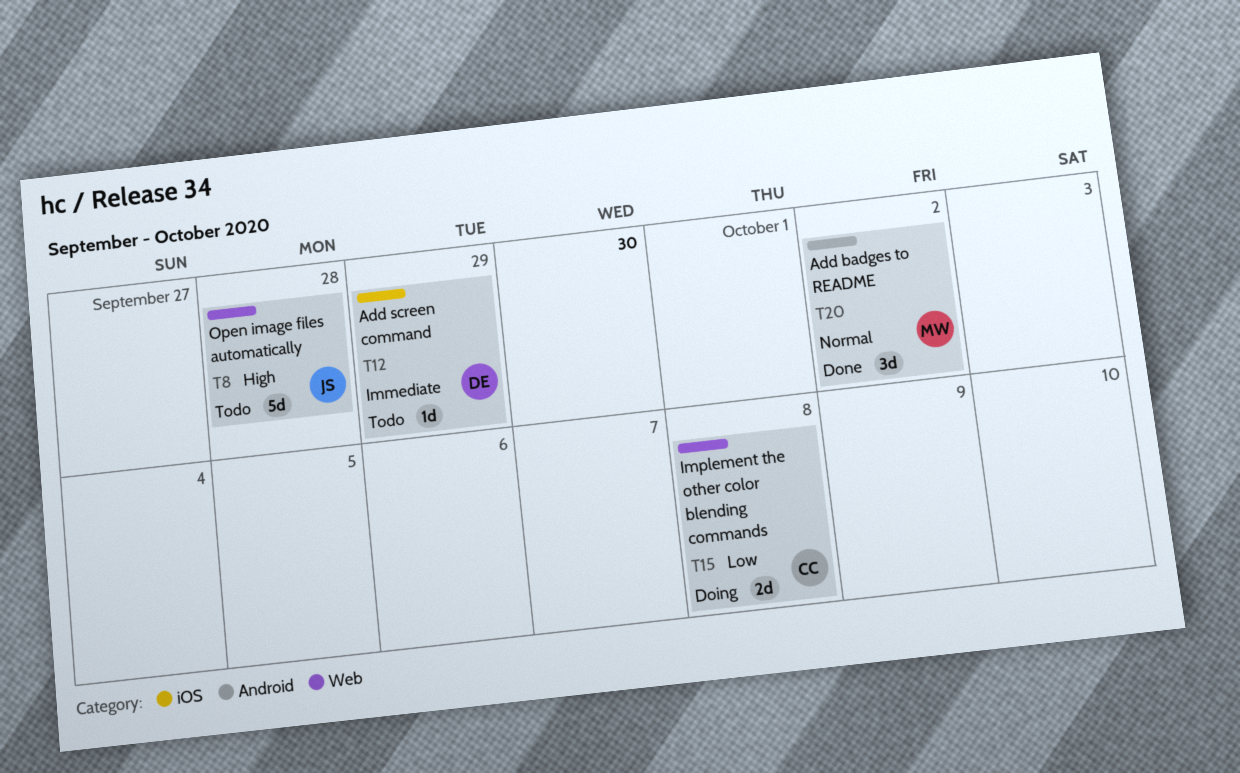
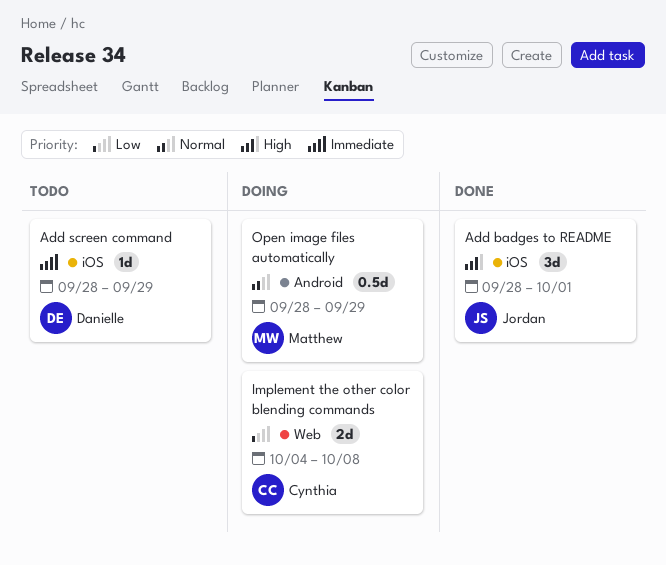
Add badges to README, owner: Matthew -> Jordan
Add badges to README, priority: Normal -> High
Add badges to README, label: Android -> iOS
Add badges to README, due: Oct 2 -> Oct 1
Open image files automatically, status: Todo -> Doing
Open image files automatically, owner: Jordan -> Matthew
Open image files automatically, priority: High -> Normal
Open image files automatically, label: Web -> Android
Open image files automatically, estimate: 5d -> 0.5d
Open image files automatically, due: Sep 28 -> Sep 29

